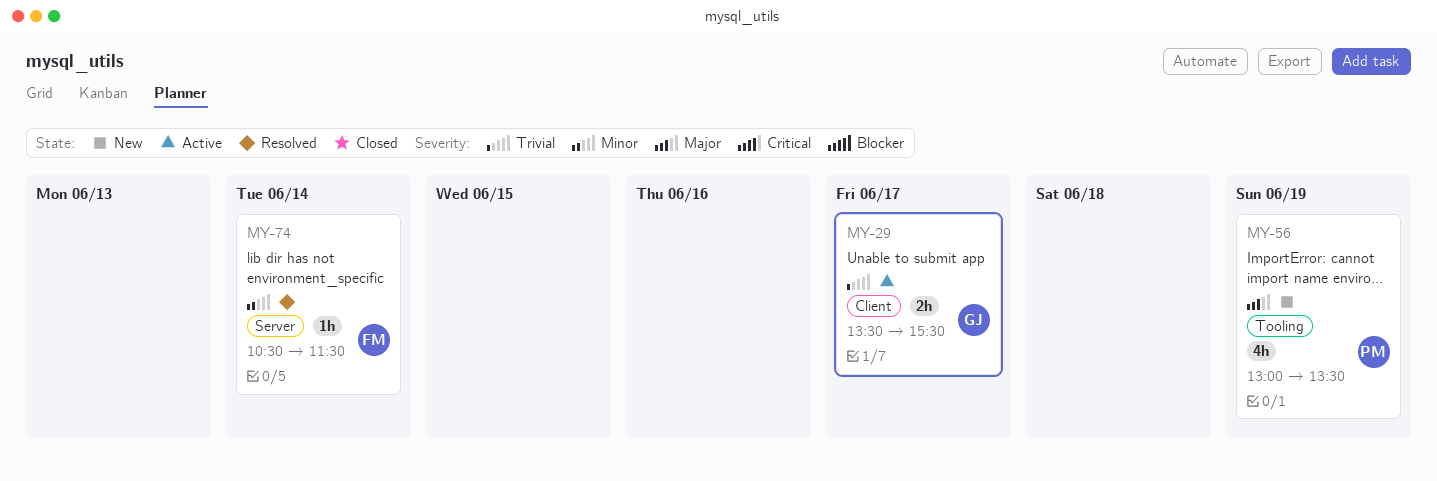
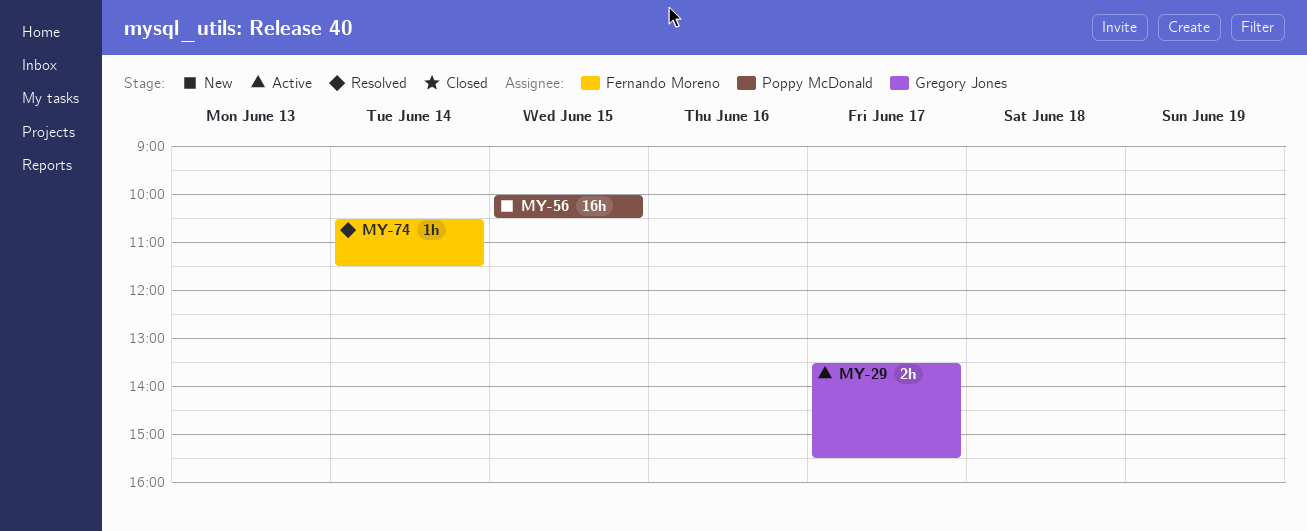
MY-56, estimate: 4h -> 16h
MY-56, day: Jun 19 -> Jun 15
MY-56, begins: 13:00 -> 10:00
MY-56, ends: 13:30 -> 10:30

